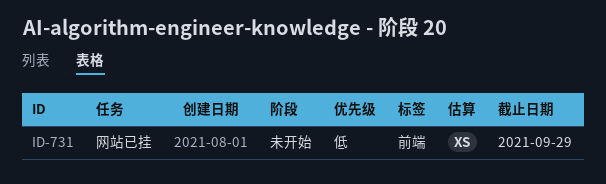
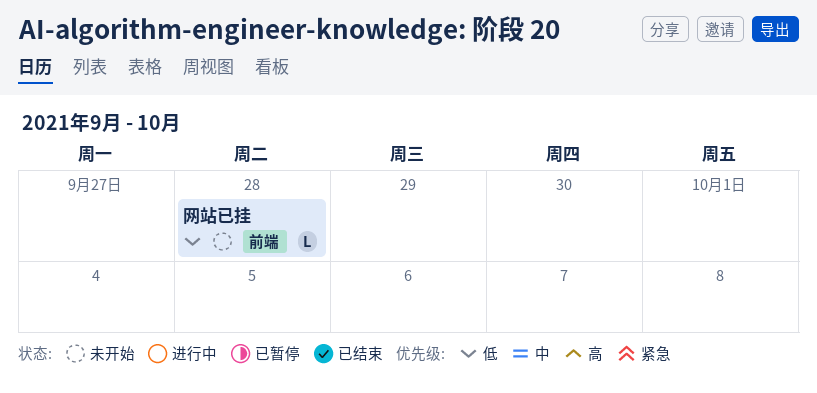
网站已挂, estimate: XS -> L
网站已挂, due: Sep 29 -> Sep 28

